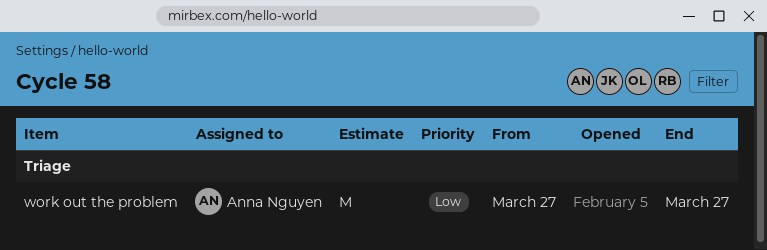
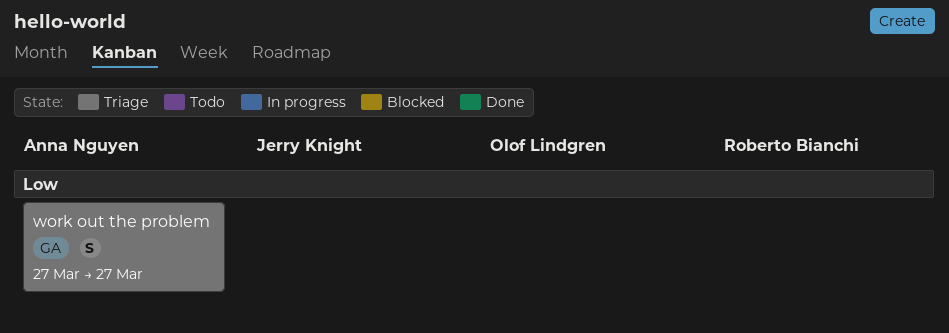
work out the problem, estimate: M -> S

